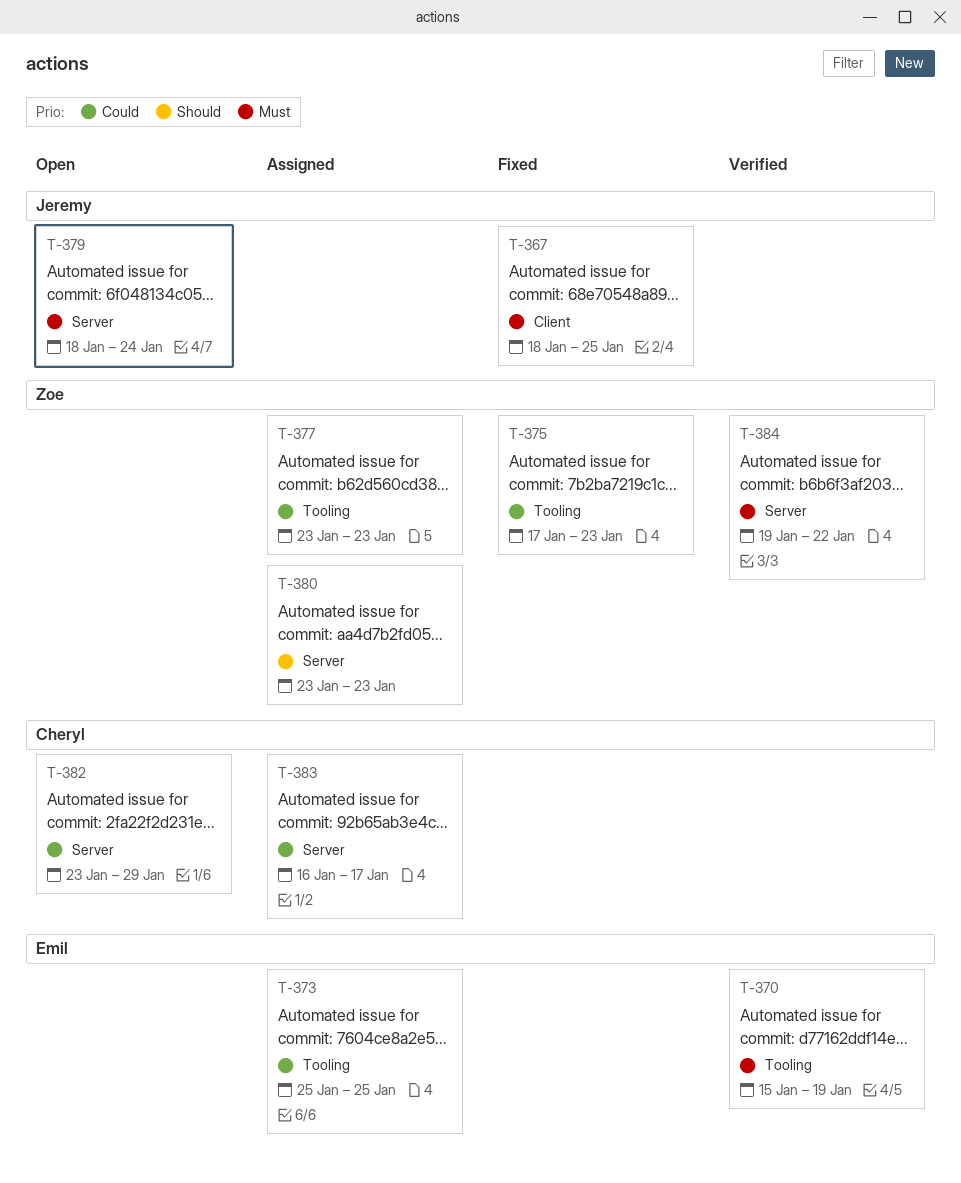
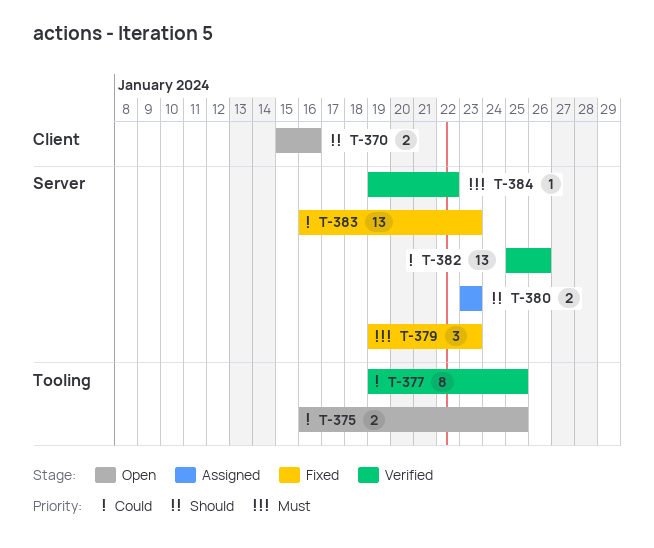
T-367: present -> none
T-370, status: Verified -> Open
T-370, priority: Must -> Should
T-370, label: Tooling -> Client
T-370, due: Jan 19 -> Jan 16
T-373: present -> none
T-375, status: Fixed -> Open
T-375, start: Jan 17 -> Jan 16
T-375, due: Jan 23 -> Jan 25
T-377, status: Assigned -> Verified
T-377, start: Jan 23 -> Jan 19
T-377, due: Jan 23 -> Jan 25
T-379, status: Open -> Fixed
T-379, start: Jan 18 -> Jan 19
T-379, due: Jan 24 -> Jan 23
T-382, status: Open -> Verified
T-382, start: Jan 23 -> Jan 25
T-382, due: Jan 29 -> Jan 26
T-383, status: Assigned -> Fixed
T-383, due: Jan 17 -> Jan 23

